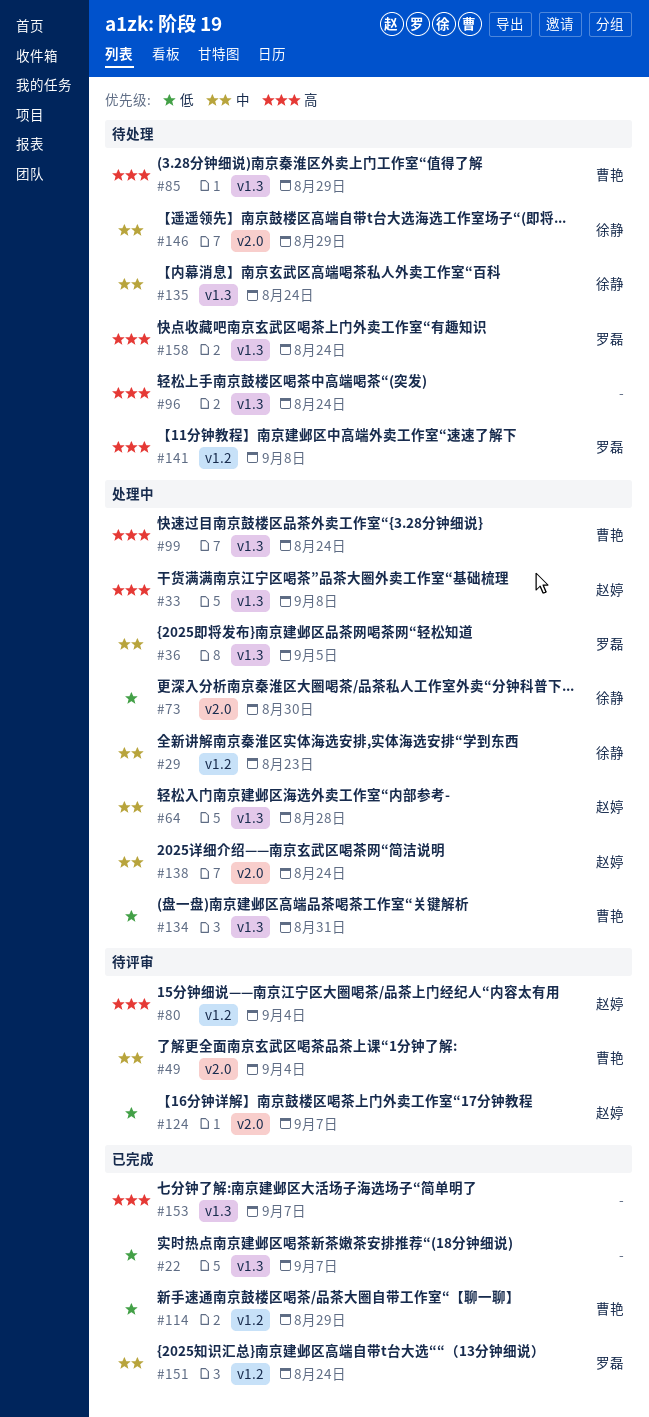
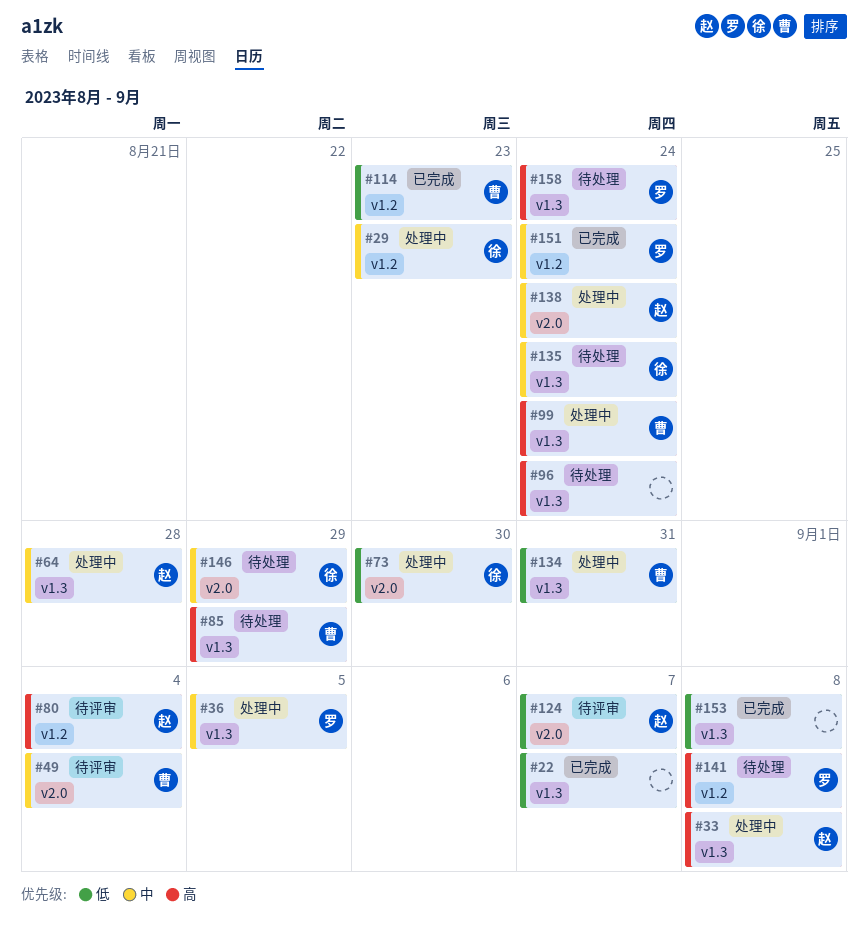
#114, due: Aug 29 -> Aug 23
#153, priority: 高 -> 低
#153, due: Sep 7 -> Sep 8

